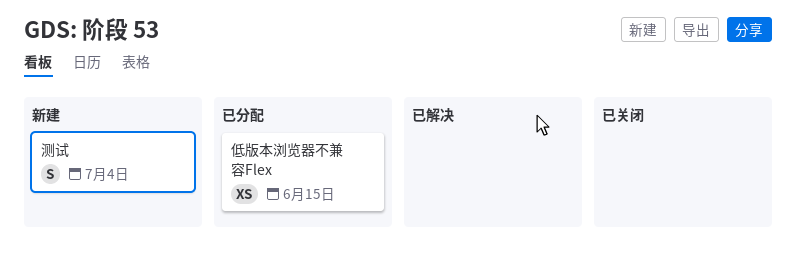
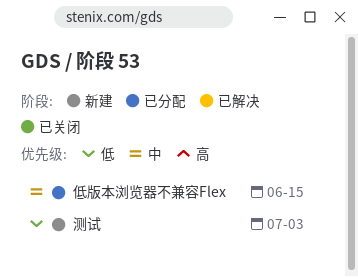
测试, due: Jul 4 -> Jul 3

